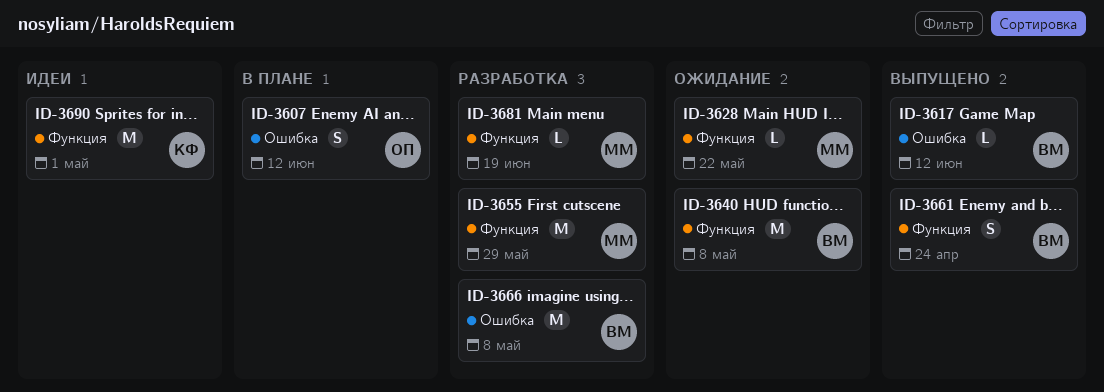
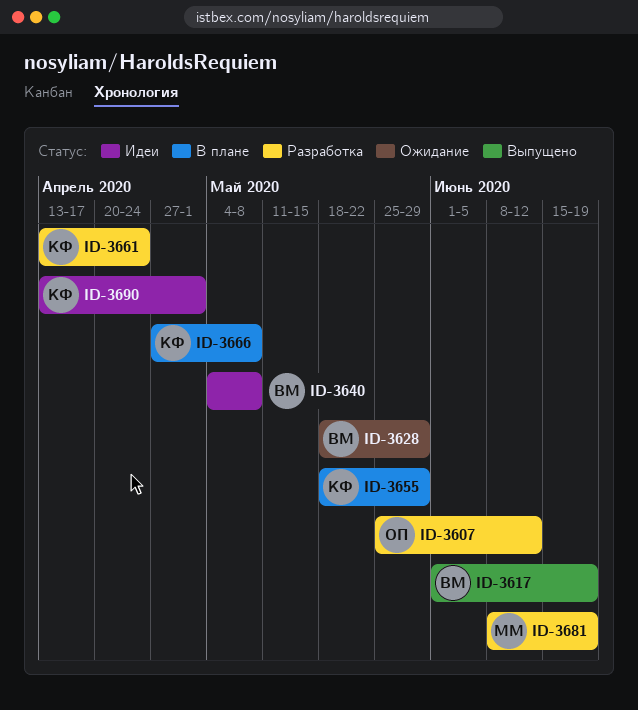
ID-3607, status: В плане -> Разработка
ID-3617, due: Jun 12 -> Jun 19
ID-3628, owner: ММ -> ВМ
ID-3628, due: May 22 -> May 29
ID-3640, status: Ожидание -> Идеи
ID-3655, status: Разработка -> В плане
ID-3655, owner: ММ -> КФ
ID-3661, status: Выпущено -> Разработка
ID-3661, owner: ВМ -> КФ
ID-3666, status: Разработка -> В плане
ID-3666, owner: ВМ -> КФ

